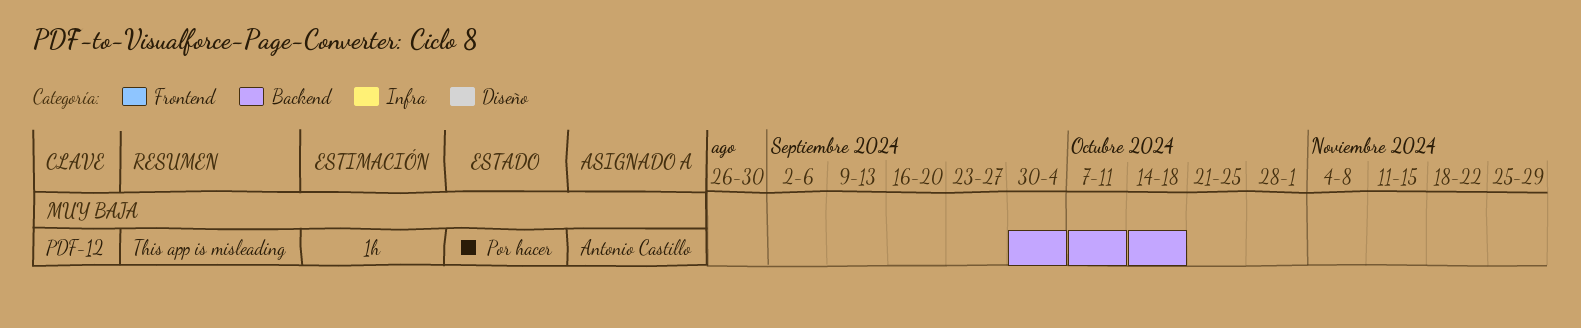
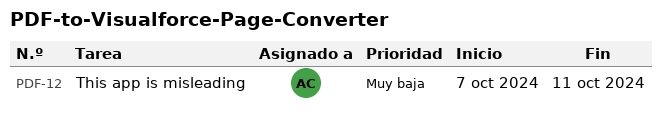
PDF-12, start: Sep 30 -> Oct 7
PDF-12, due: Oct 18 -> Oct 11

